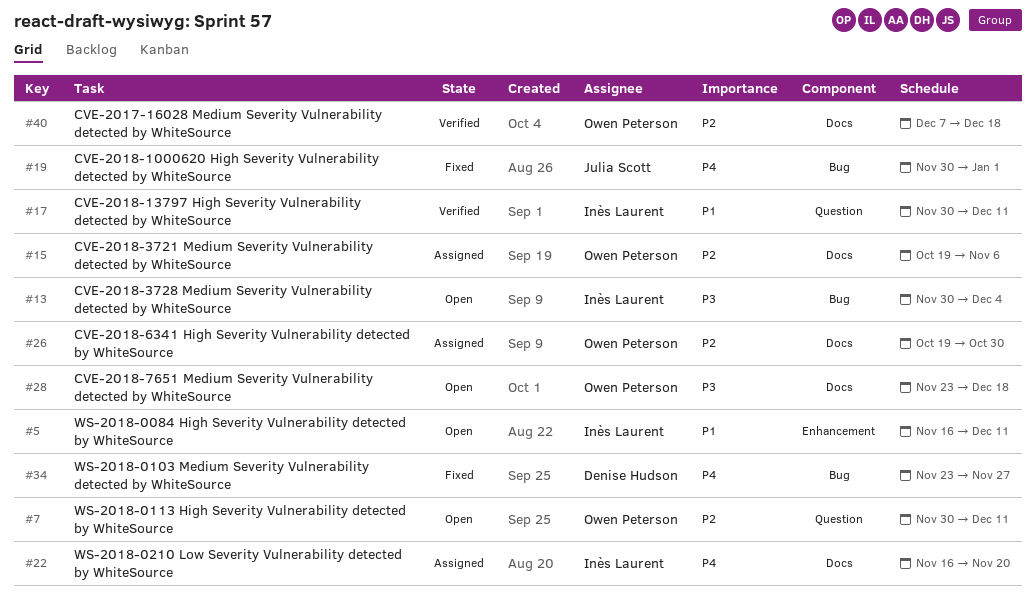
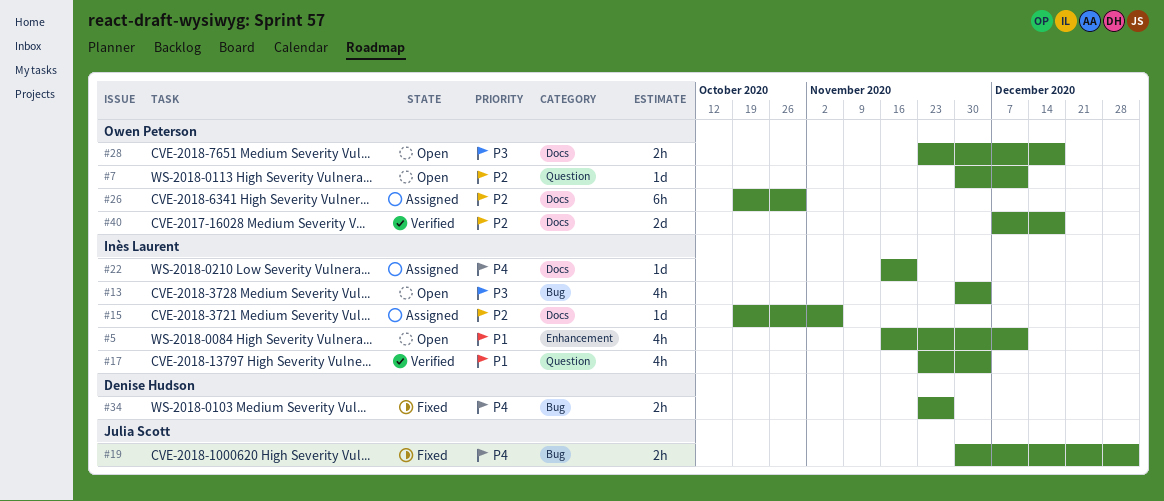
#15, owner: Owen Peterson -> Inès Laurent
#17, start: Nov 30 -> Nov 23
#17, due: Dec 11 -> Dec 4

